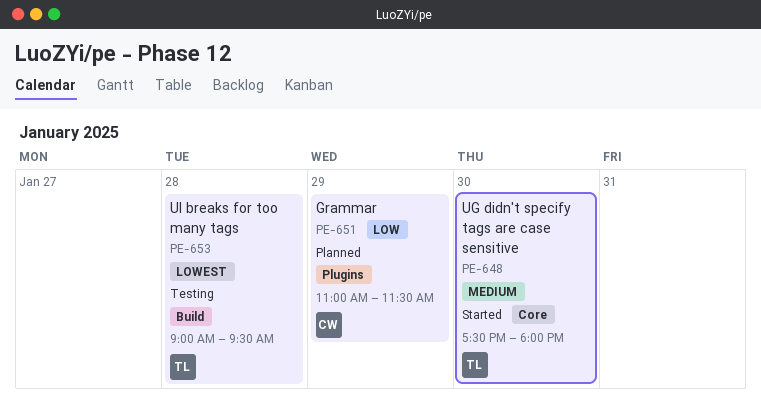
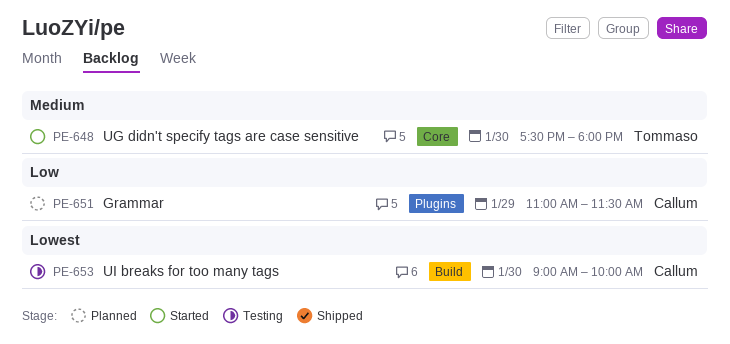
PE-653, owner: Tommaso -> Callum
PE-653, day: Jan 28 -> Jan 30
PE-653, ends: 09:30 -> 10:00

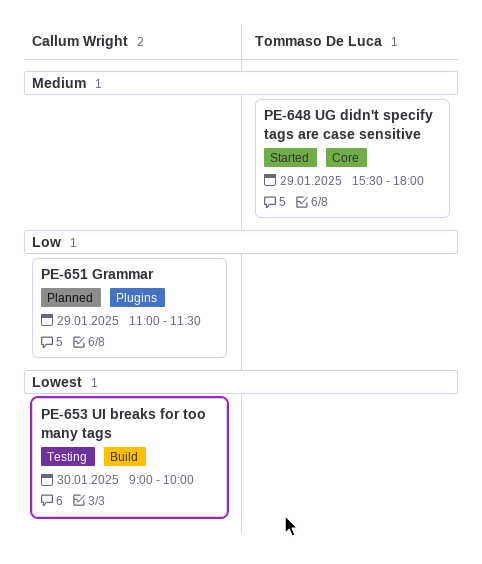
PE-648, day: Jan 30 -> Jan 29
PE-648, begins: 17:30 -> 15:30

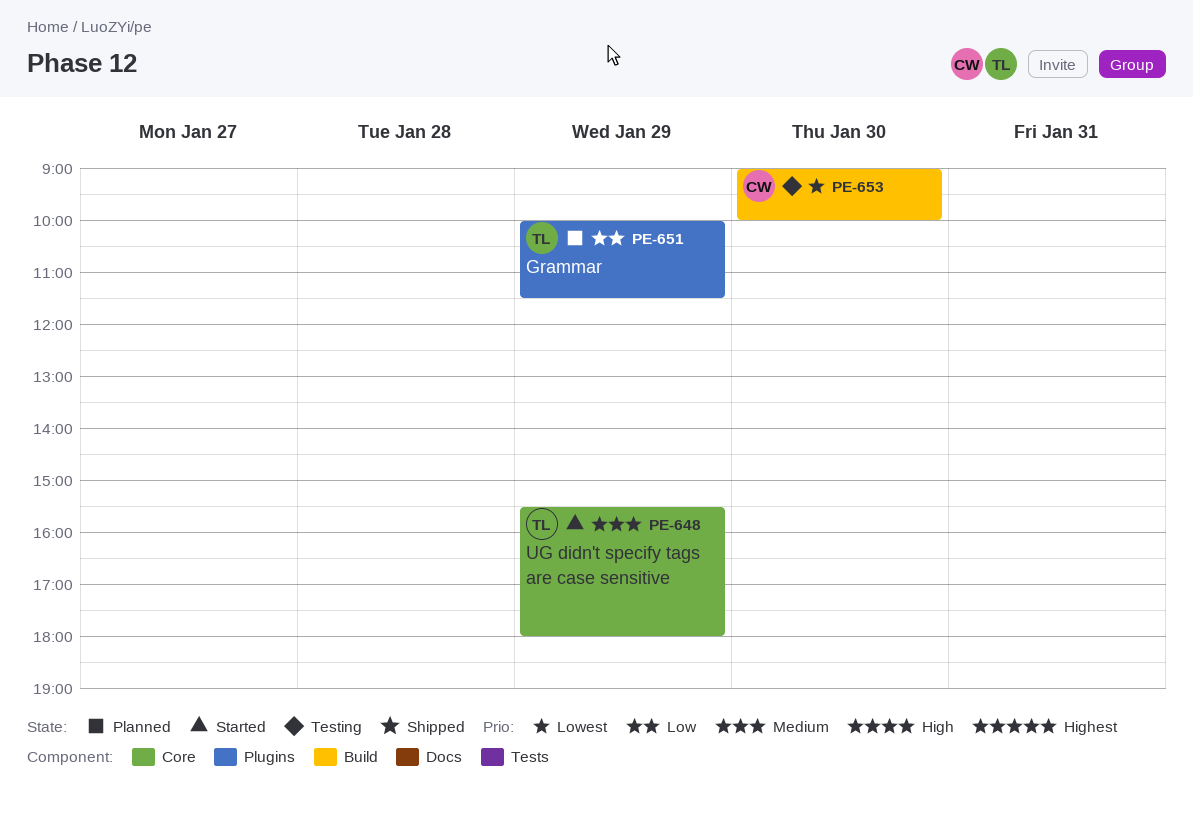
PE-651, owner: Callum Wright -> Tommaso De Luca
PE-651, begins: 11:00 -> 10:00

